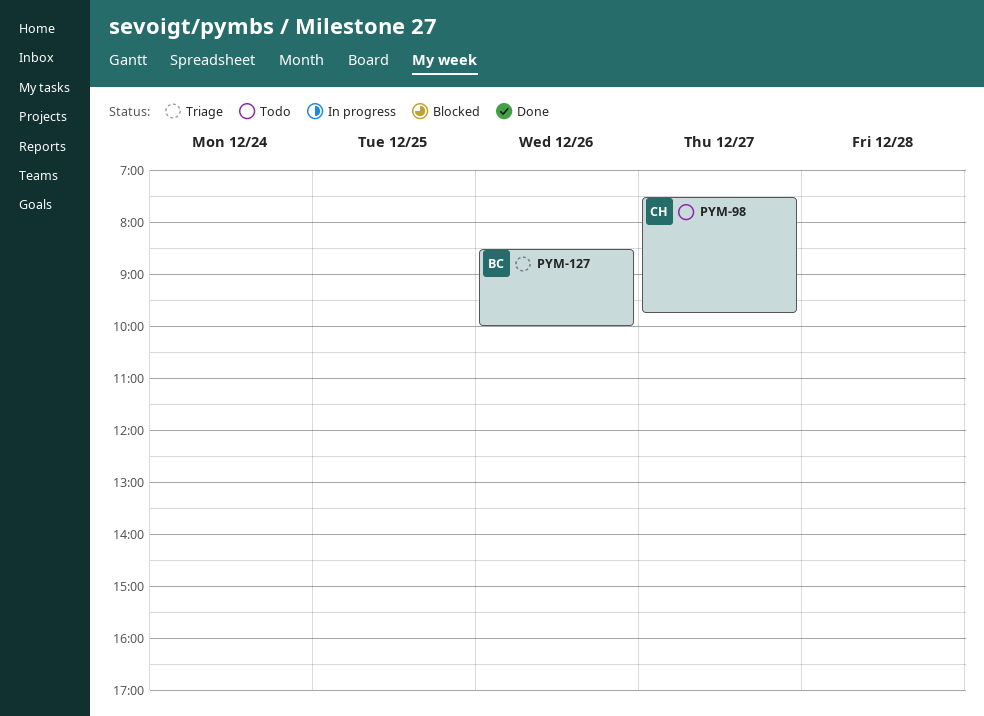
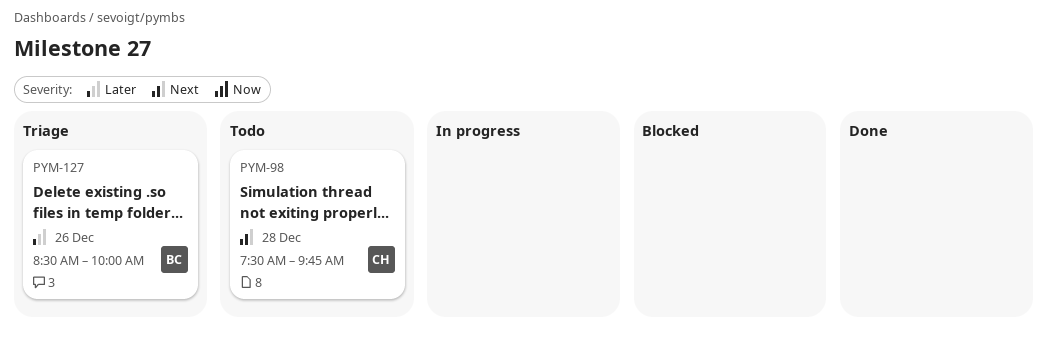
PYM-98, day: Dec 27 -> Dec 28

